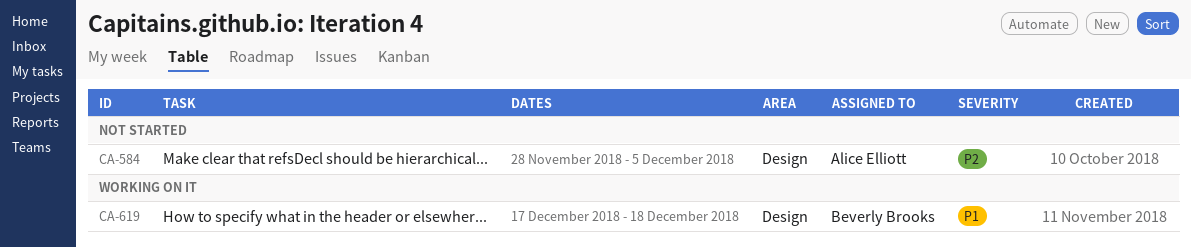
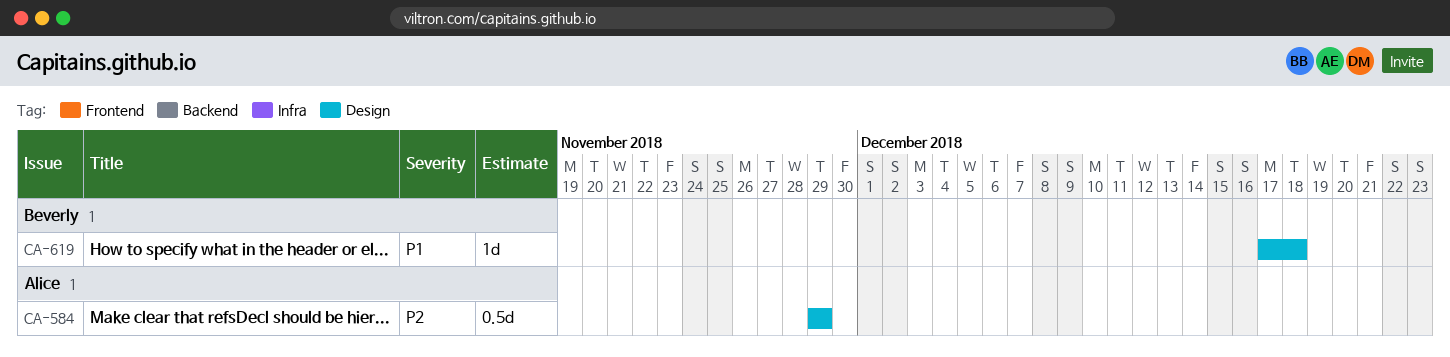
CA-584, start: Nov 28 -> Nov 29
CA-584, due: Dec 5 -> Nov 29

